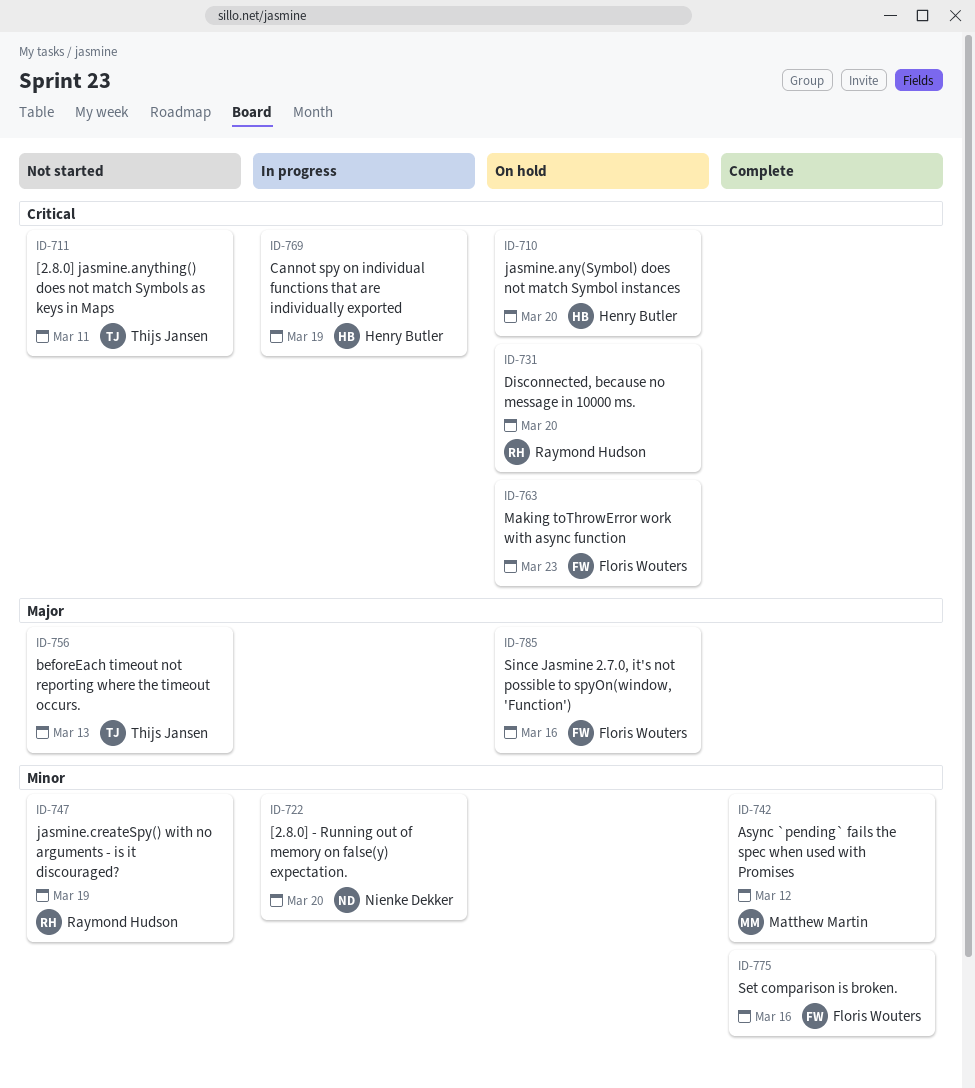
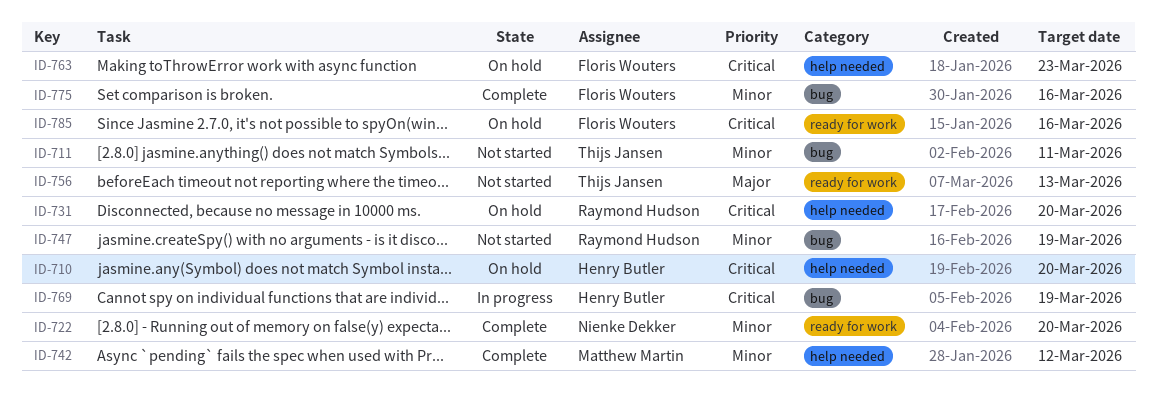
ID-711, priority: Critical -> Minor
ID-722, status: In progress -> Complete
ID-785, priority: Major -> Critical

